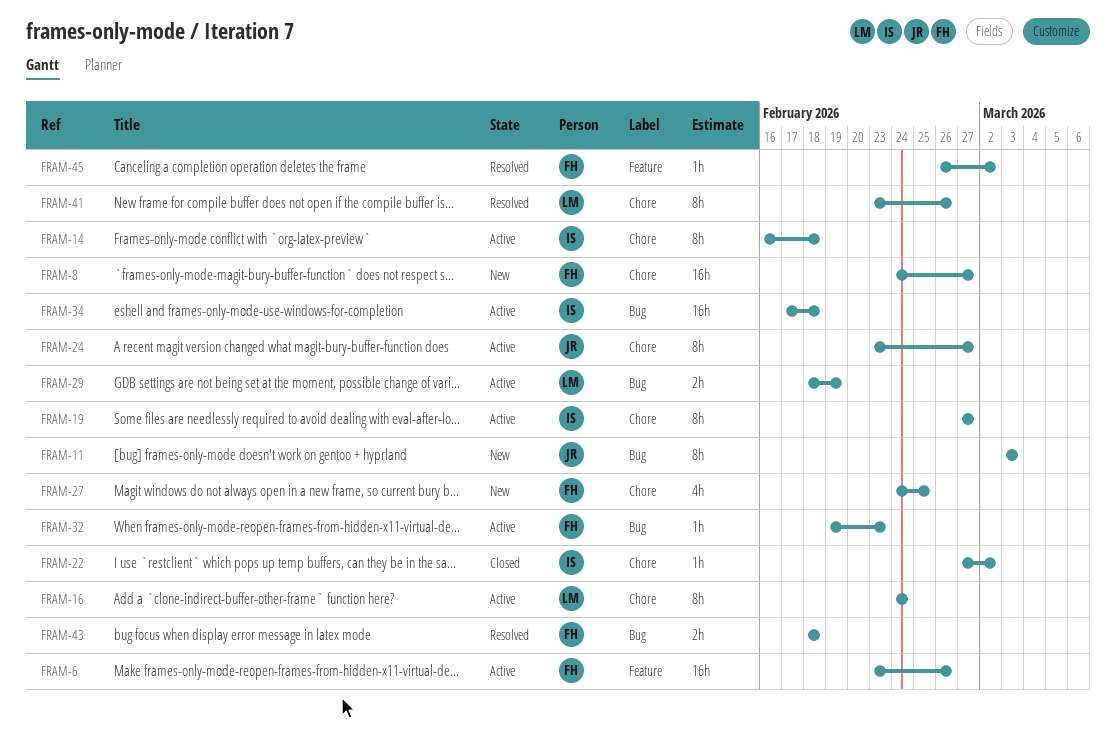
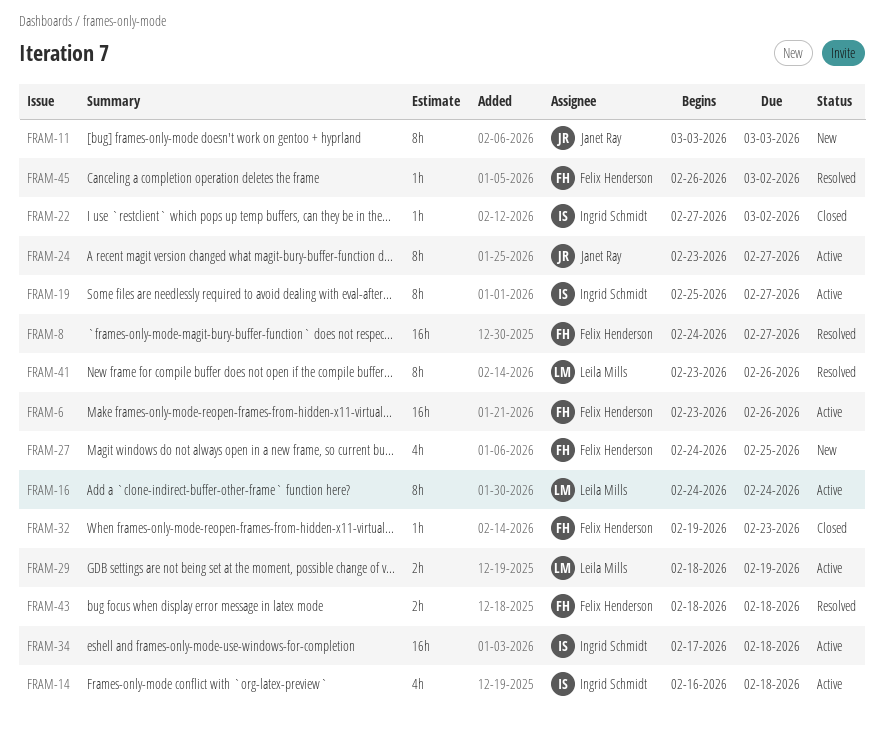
FRAM-8, status: New -> Resolved
FRAM-14, estimate: 8h -> 4h
FRAM-19, start: Feb 27 -> Feb 25
FRAM-32, status: Active -> Closed

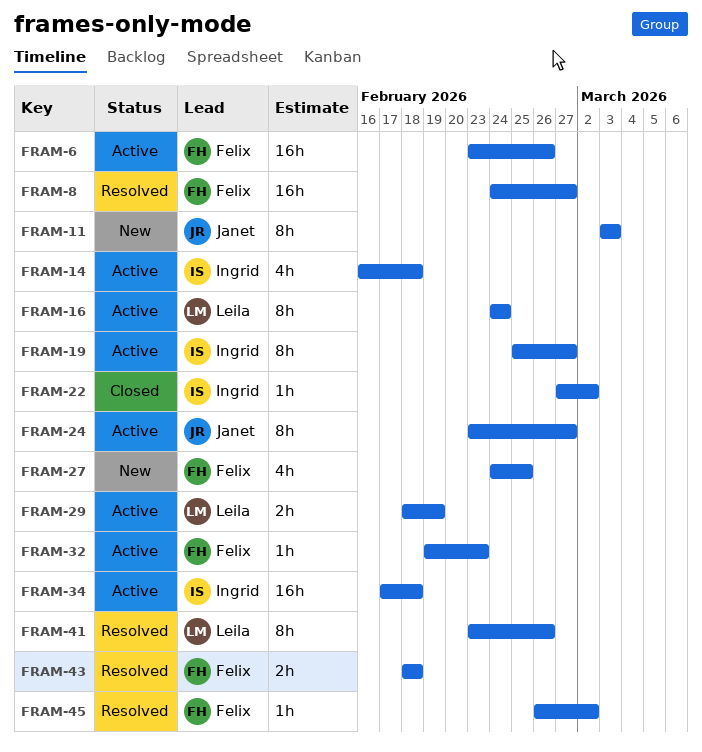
FRAM-32, status: Closed -> Active

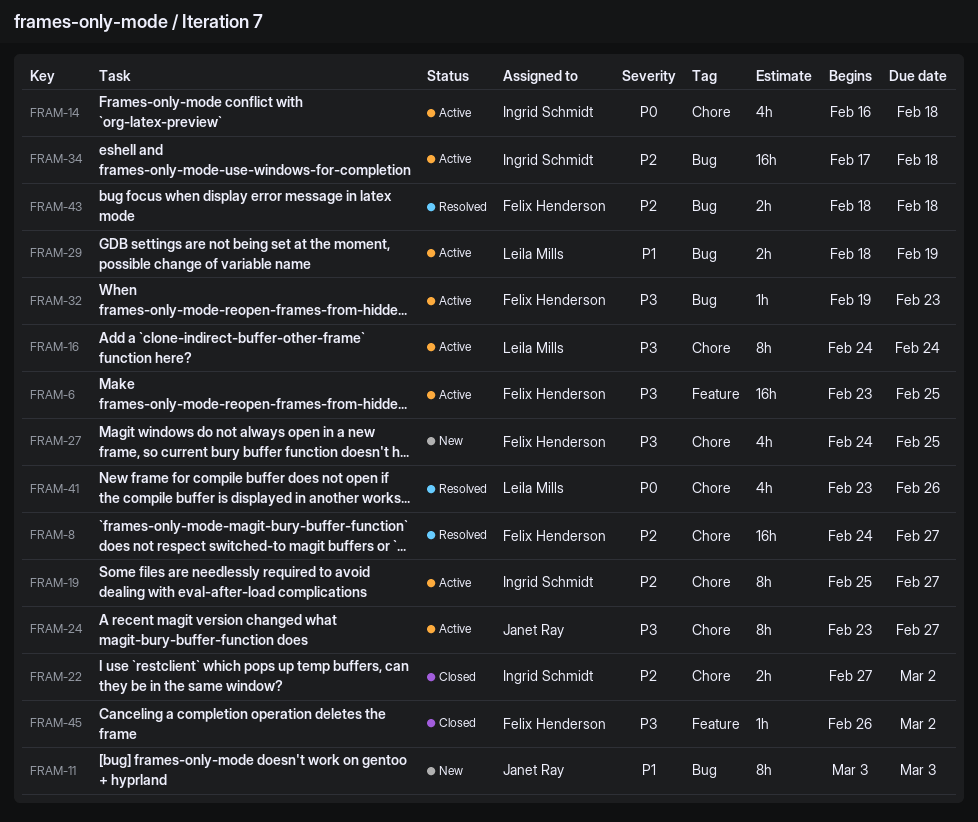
FRAM-6, due: Feb 26 -> Feb 25
FRAM-22, estimate: 1h -> 2h
FRAM-41, estimate: 8h -> 4h
FRAM-45, status: Resolved -> Closed

